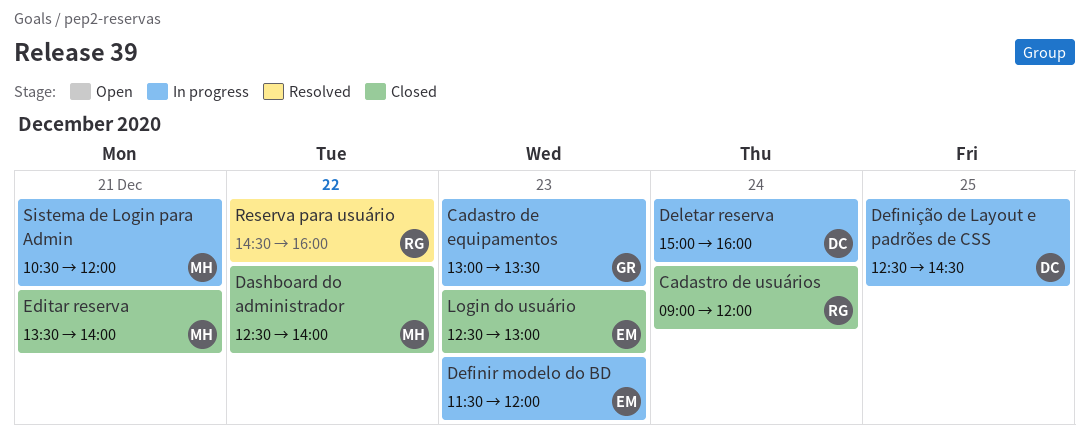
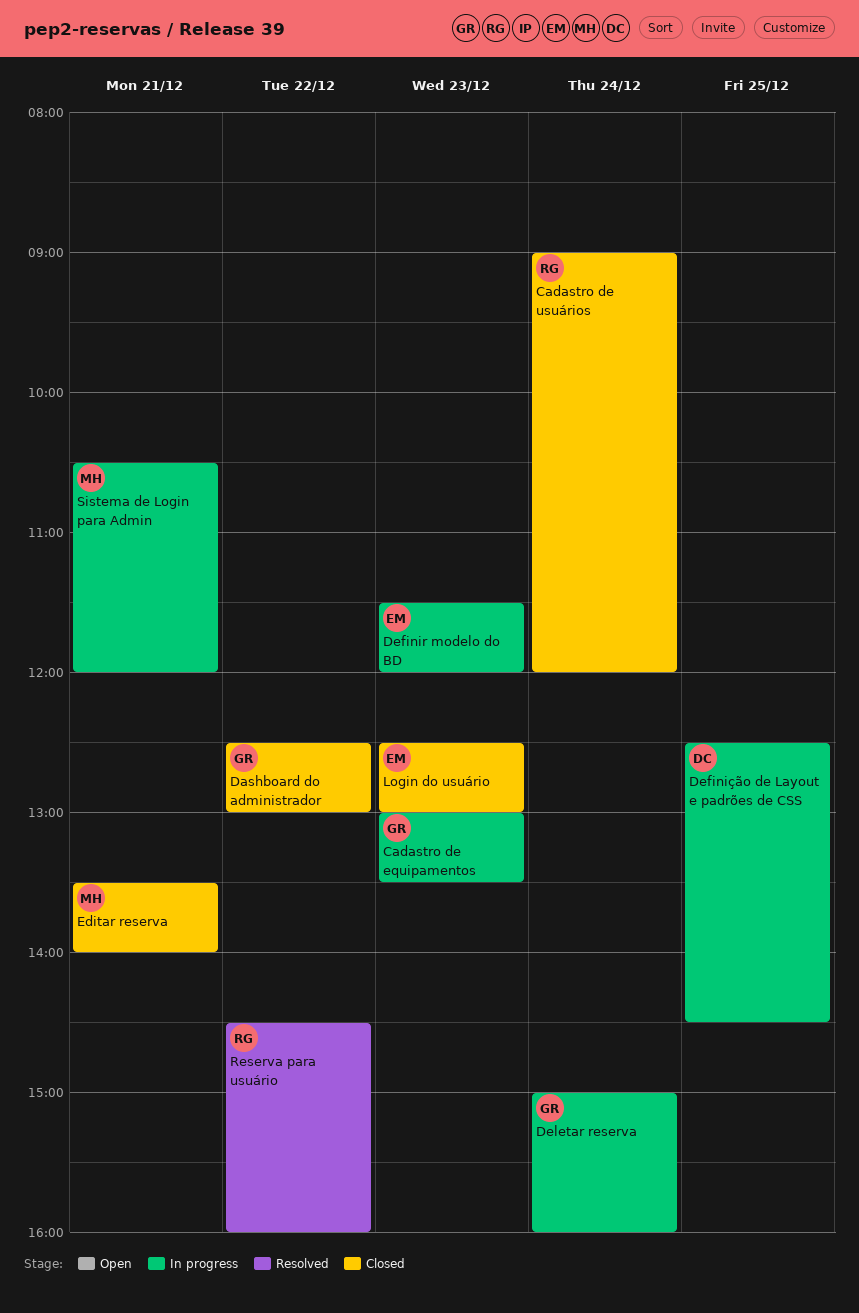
Dashboard do administrador, owner: MH -> GR
Dashboard do administrador, ends: 14:00 -> 13:00
Deletar reserva, owner: DC -> GR

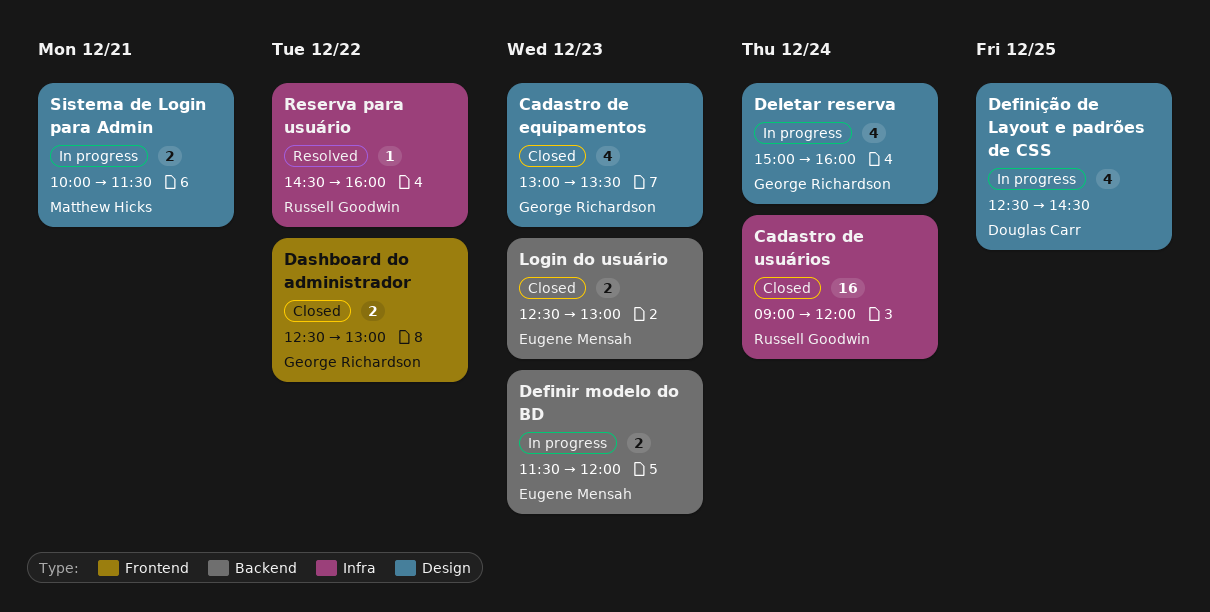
Cadastro de equipamentos, status: In progress -> Closed
Editar reserva: present -> none
Sistema de Login para Admin, begins: 10:30 -> 10:00
Sistema de Login para Admin, ends: 12:00 -> 11:30

